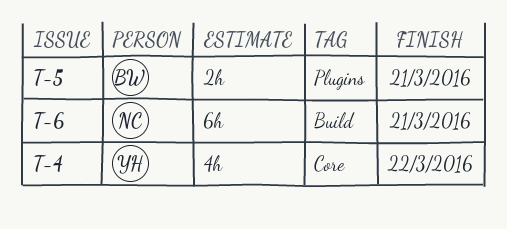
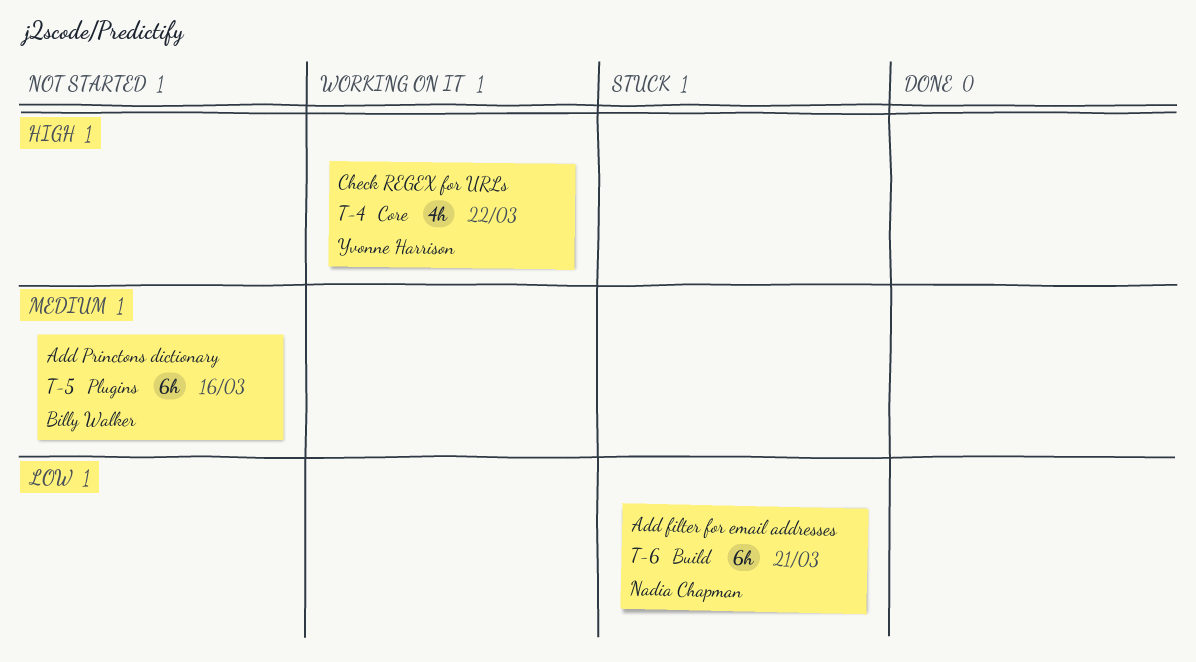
T-5, estimate: 2h -> 6h
T-5, due: Mar 21 -> Mar 16

